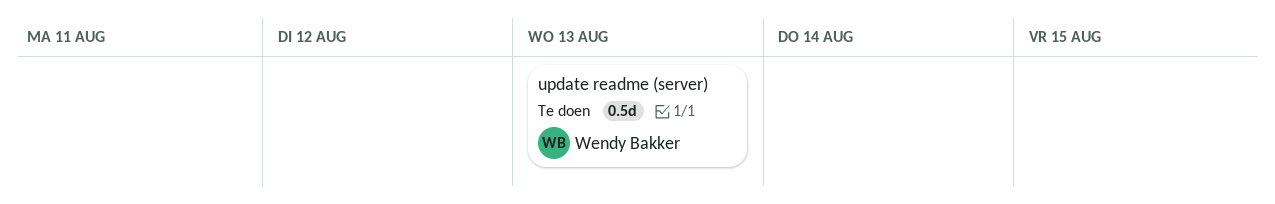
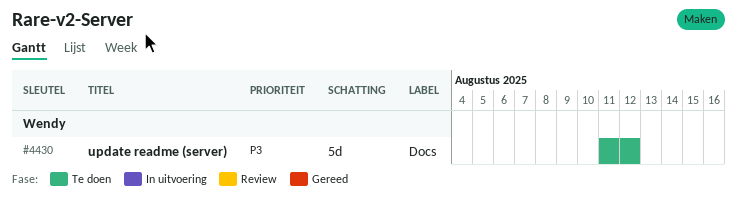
update readme (server), estimate: 0.5d -> 5d
update readme (server), due: Aug 13 -> Aug 12

